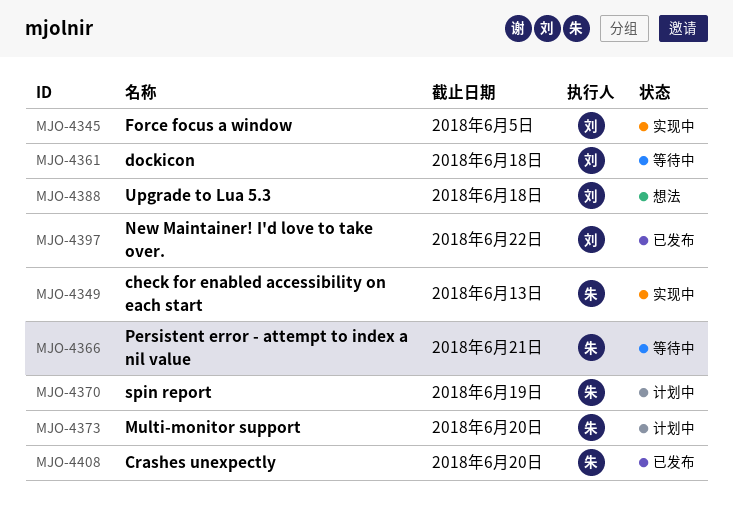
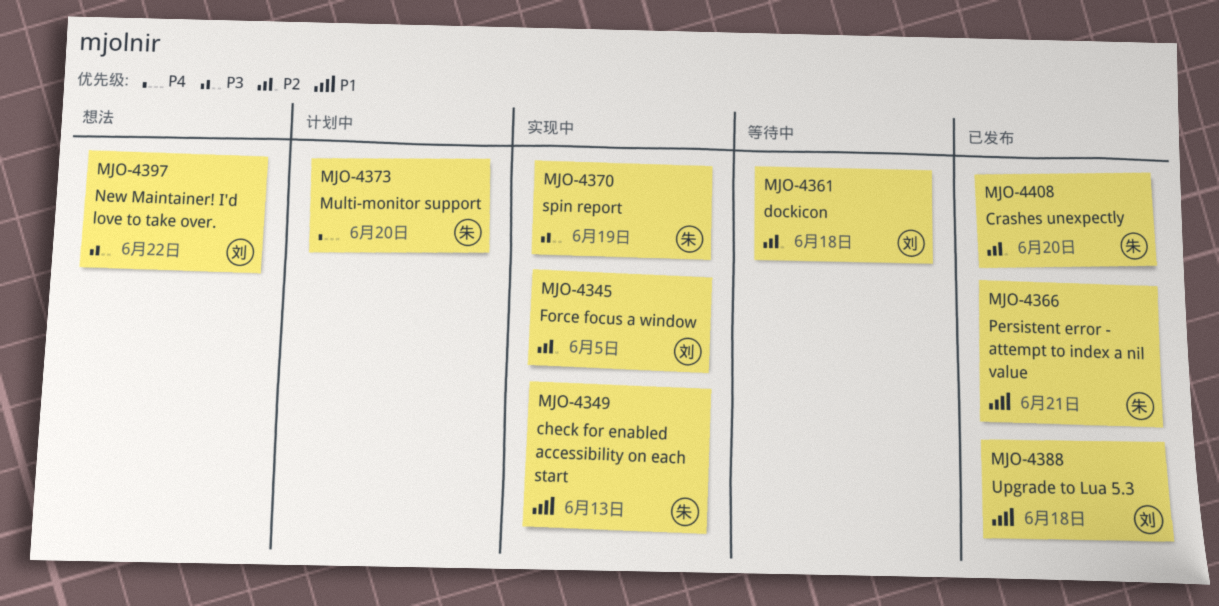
MJO-4366, status: 等待中 -> 已发布
MJO-4370, status: 计划中 -> 实现中
MJO-4388, status: 想法 -> 已发布
MJO-4397, status: 已发布 -> 想法

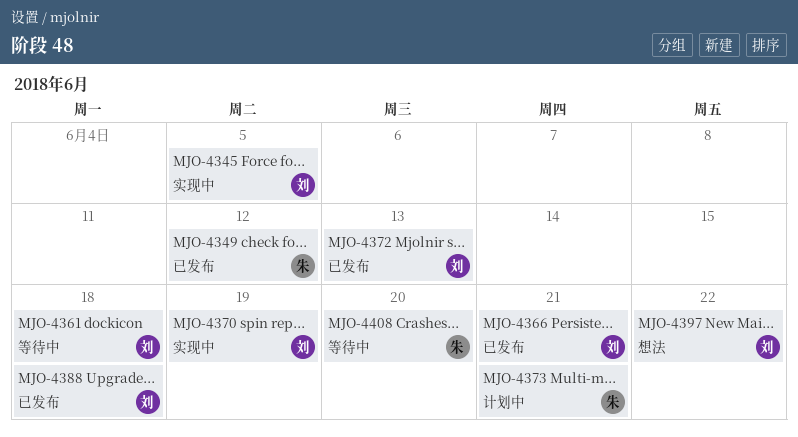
MJO-4349, status: 实现中 -> 已发布
MJO-4349, due: Jun 13 -> Jun 12
MJO-4366, owner: 朱 -> 刘
MJO-4370, owner: 朱 -> 刘
MJO-4372: none -> present
MJO-4373, due: Jun 20 -> Jun 21
MJO-4408, status: 已发布 -> 等待中

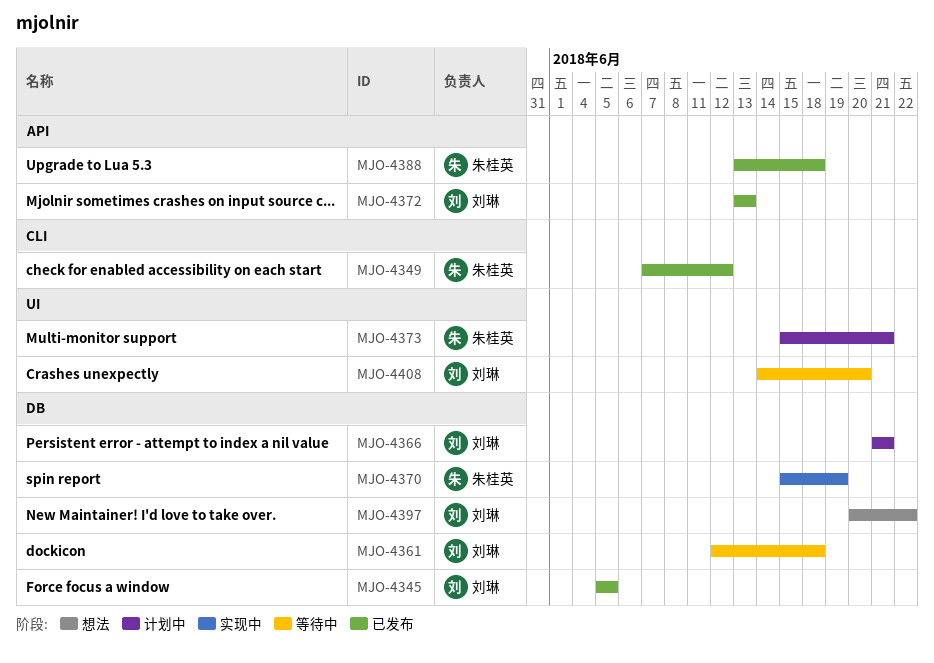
MJO-4345, status: 实现中 -> 已发布
MJO-4366, status: 已发布 -> 计划中
MJO-4370, owner: 刘琳 -> 朱桂英
MJO-4388, owner: 刘琳 -> 朱桂英
MJO-4408, owner: 朱桂英 -> 刘琳

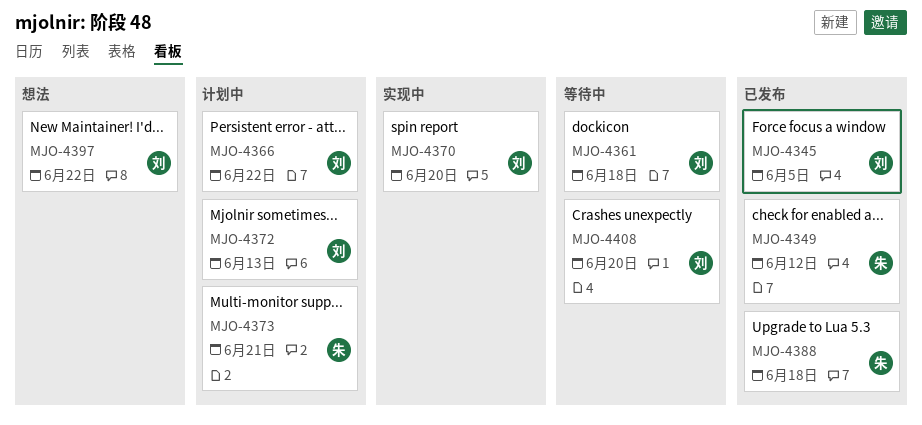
MJO-4366, due: Jun 21 -> Jun 22
MJO-4370, owner: 朱桂英 -> 刘琳
MJO-4370, due: Jun 19 -> Jun 20
MJO-4372, status: 已发布 -> 计划中

